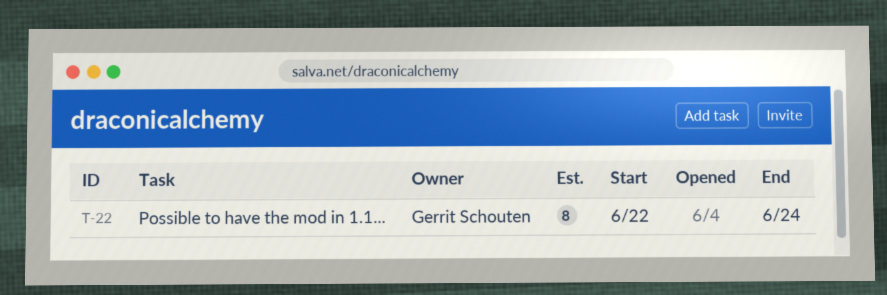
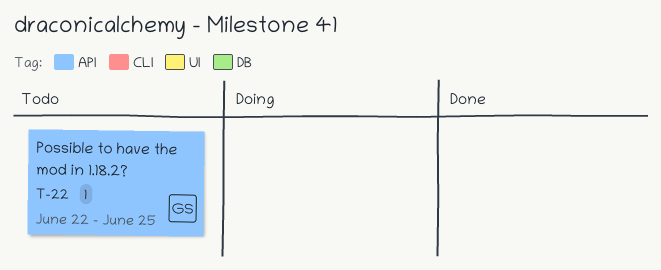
T-22, estimate: 8 -> 1
T-22, due: Jun 24 -> Jun 25

